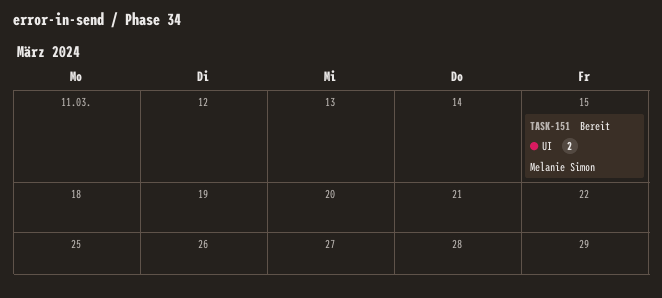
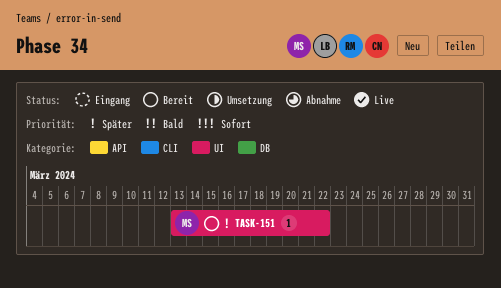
TASK-151, estimate: 2 -> 1
TASK-151, due: Mar 15 -> Mar 22

